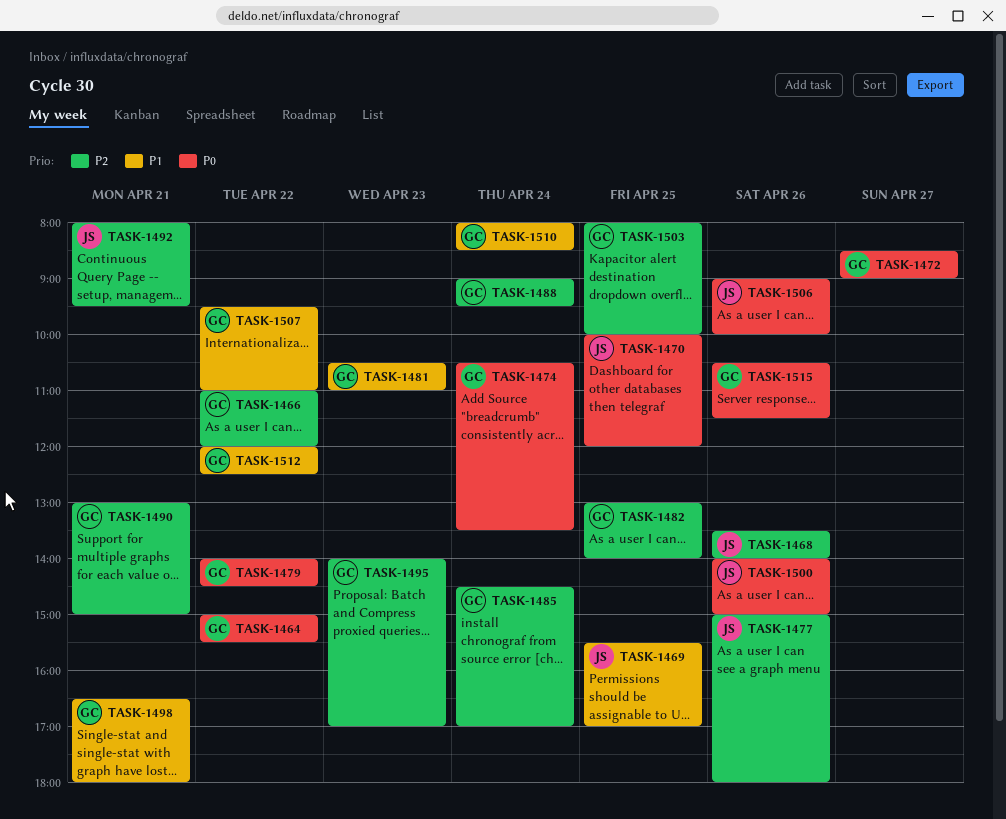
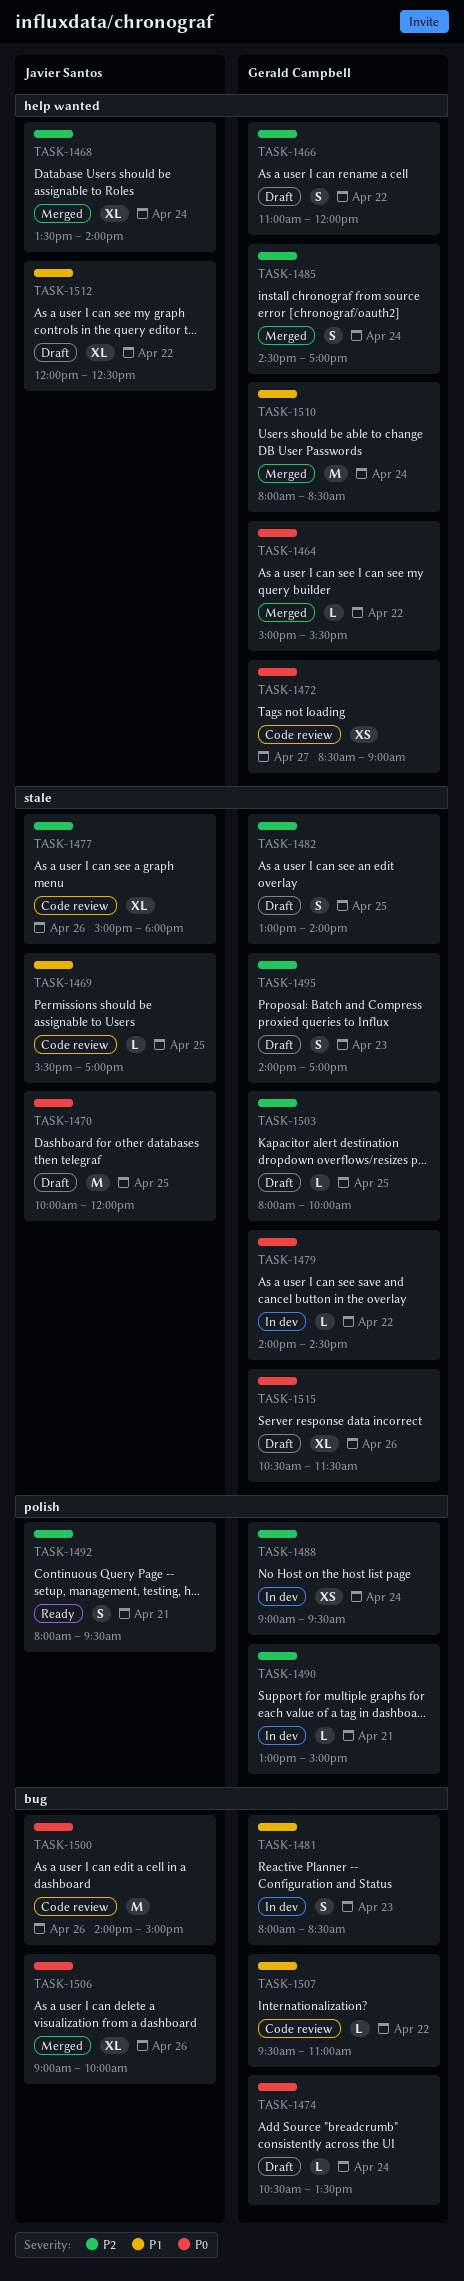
TASK-1468, day: Apr 26 -> Apr 24
TASK-1481, begins: 10:30 -> 08:00
TASK-1481, ends: 11:00 -> 08:30
TASK-1498: present -> none
TASK-1512, owner: Gerald Campbell -> Javier Santos

